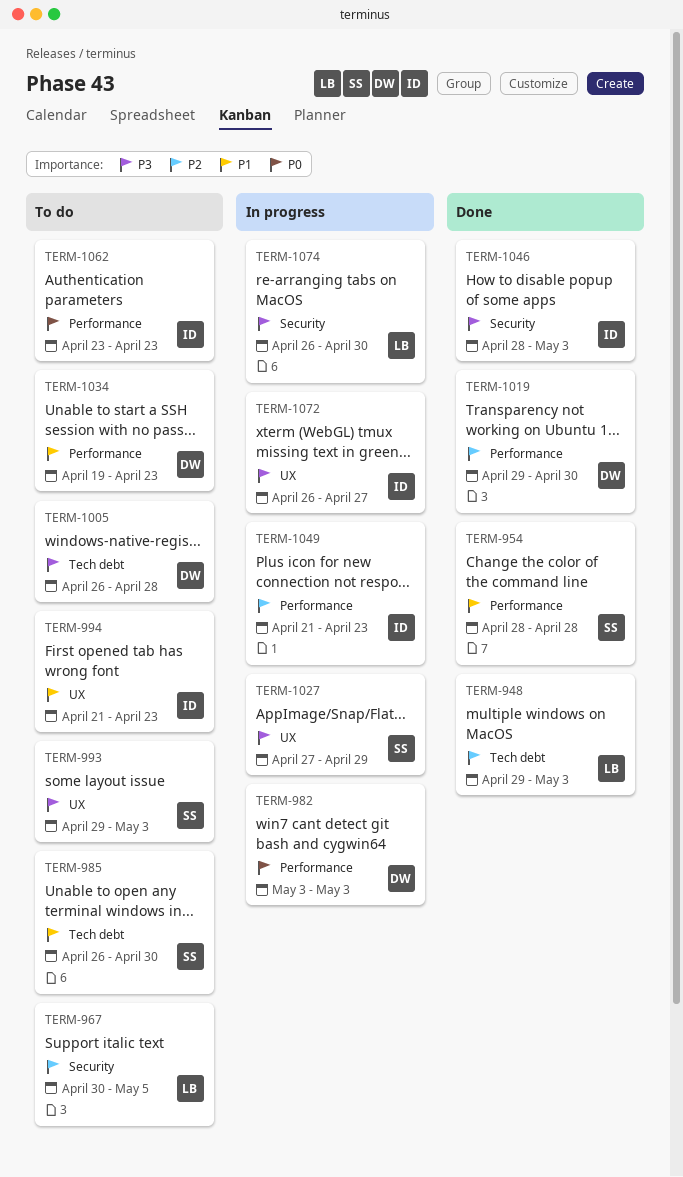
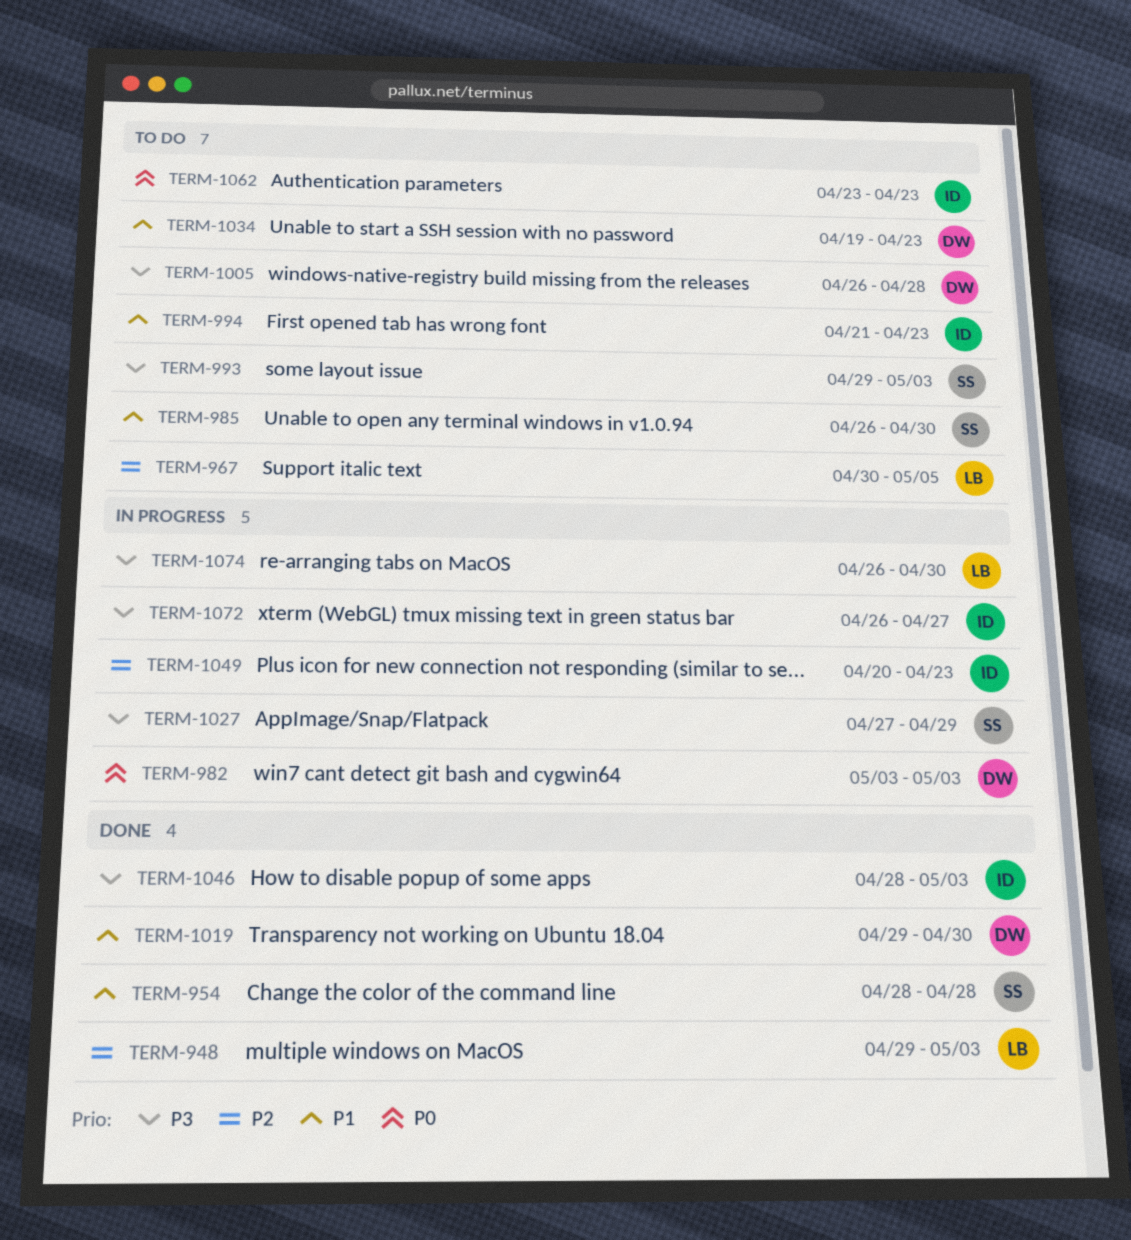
TERM-1019, priority: P2 -> P1
TERM-1049, start: Apr 21 -> Apr 20

